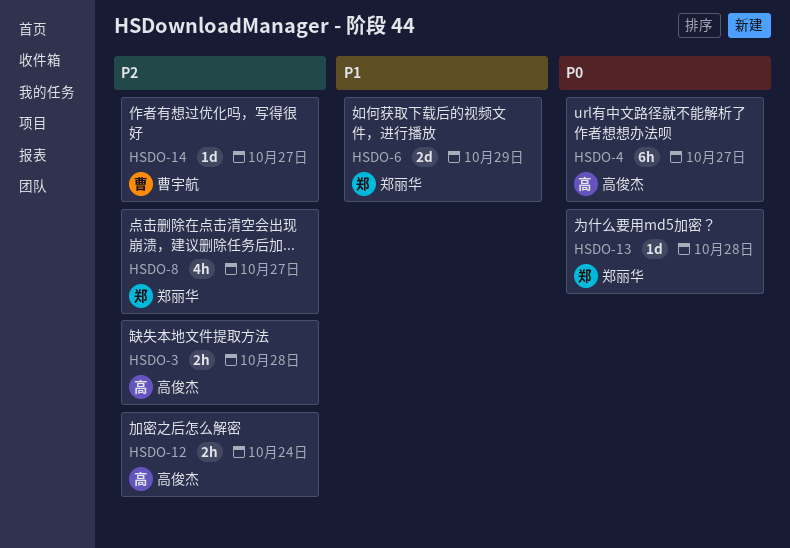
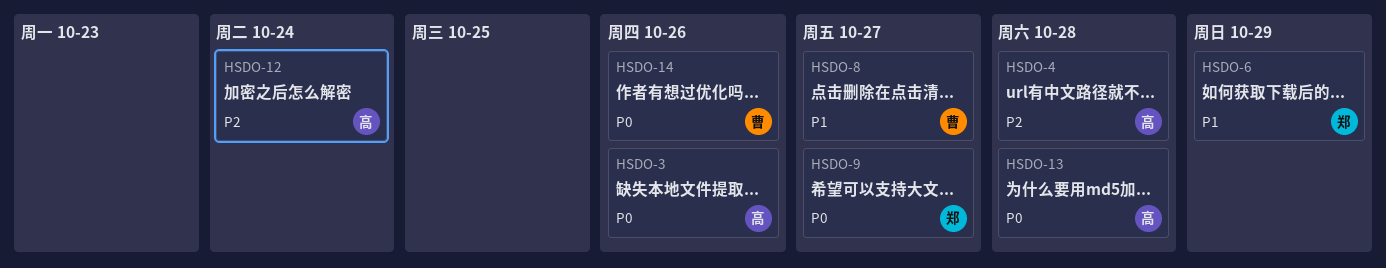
HSDO-3, priority: P2 -> P0
HSDO-3, due: Oct 28 -> Oct 26
HSDO-4, priority: P0 -> P2
HSDO-4, due: Oct 27 -> Oct 28
HSDO-8, owner: 郑丽华 -> 曹宇航
HSDO-8, priority: P2 -> P1
HSDO-9: none -> present
HSDO-13, owner: 郑丽华 -> 高俊杰
HSDO-14, priority: P2 -> P0
HSDO-14, due: Oct 27 -> Oct 26

